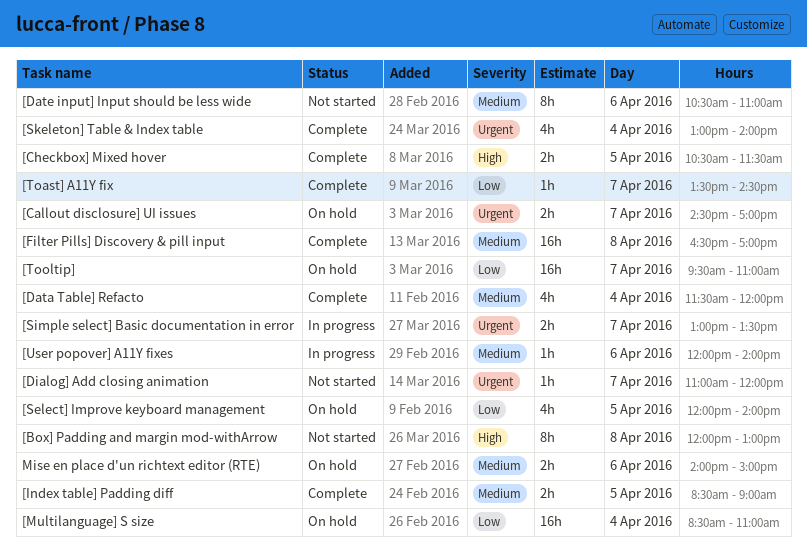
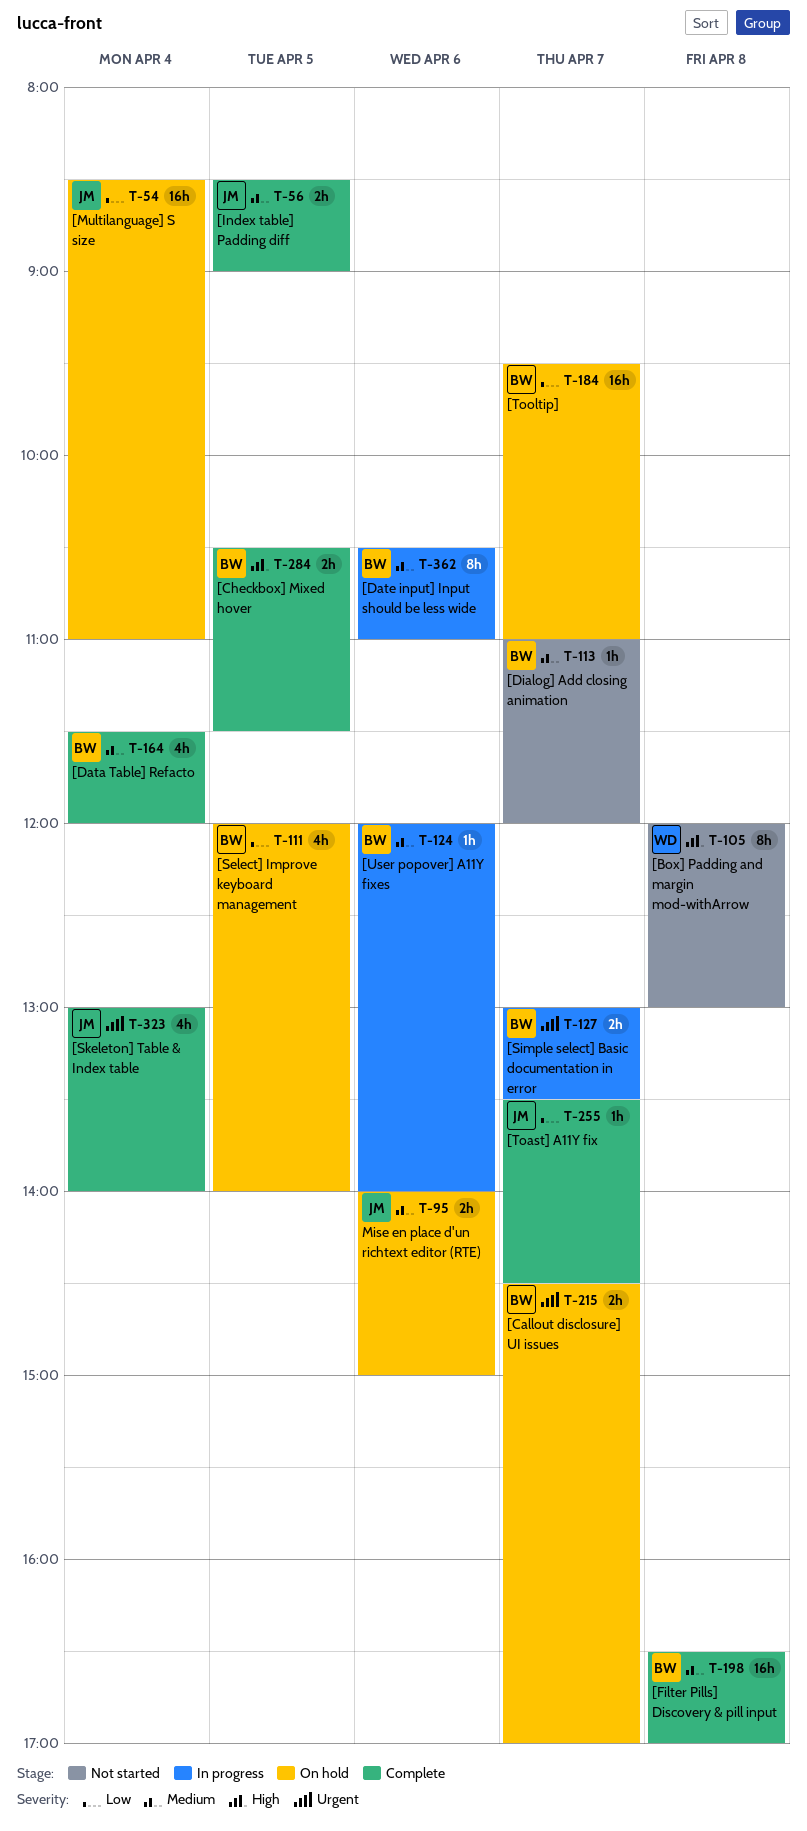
[Date input] Input should be less wide, status: Not started -> In progress
[Dialog] Add closing animation, priority: Urgent -> Medium

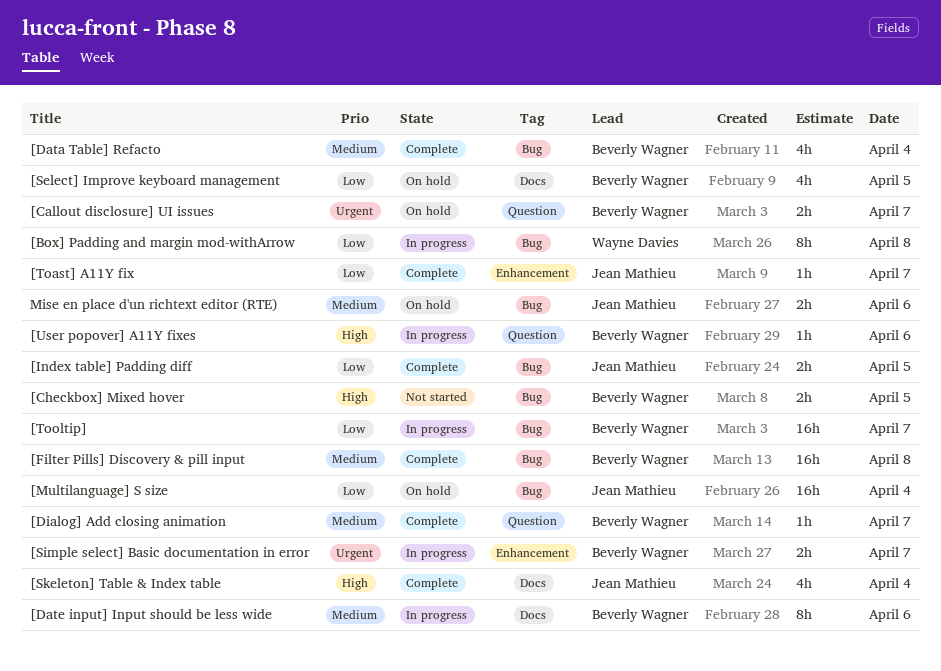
[Box] Padding and margin mod-withArrow, status: Not started -> In progress
[Box] Padding and margin mod-withArrow, priority: High -> Low
[Checkbox] Mixed hover, status: Complete -> Not started
[Dialog] Add closing animation, status: Not started -> Complete
[Index table] Padding diff, priority: Medium -> Low
[Skeleton] Table & Index table, priority: Urgent -> High
[Tooltip], status: On hold -> In progress
[User popover] A11Y fixes, priority: Medium -> High

